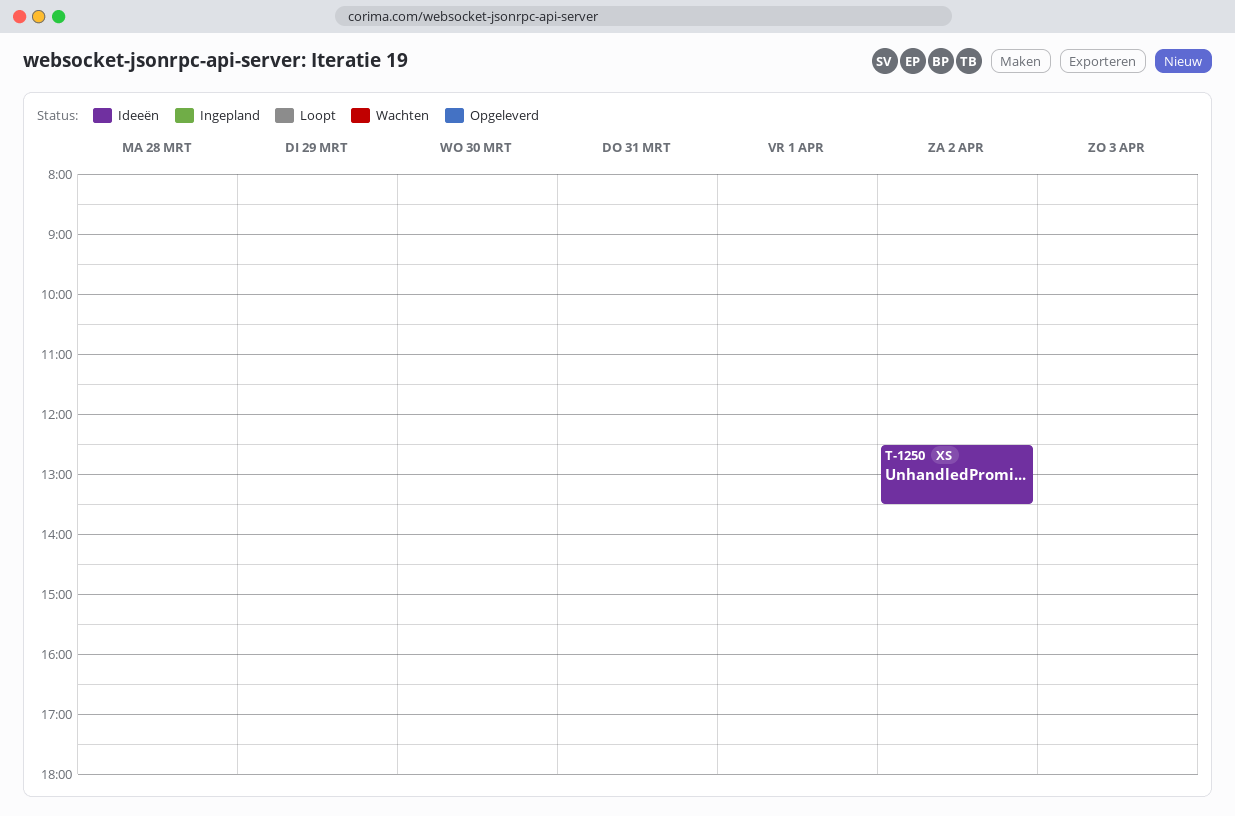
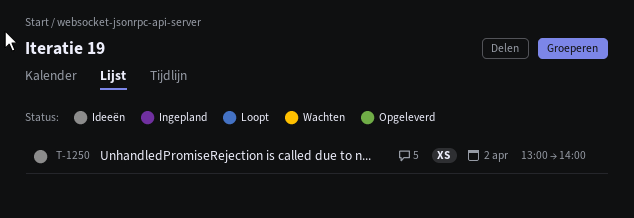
T-1250, begins: 12:30 -> 13:00
T-1250, ends: 13:30 -> 14:00

